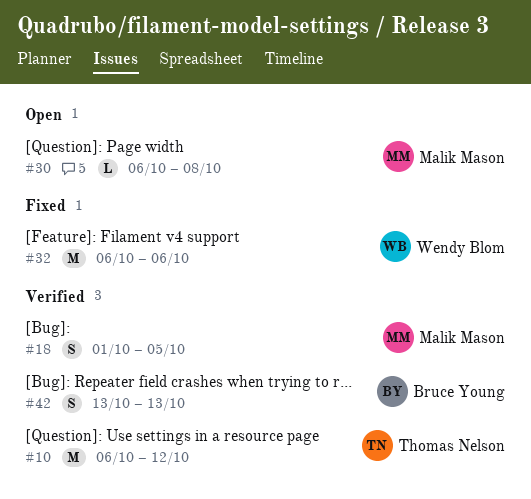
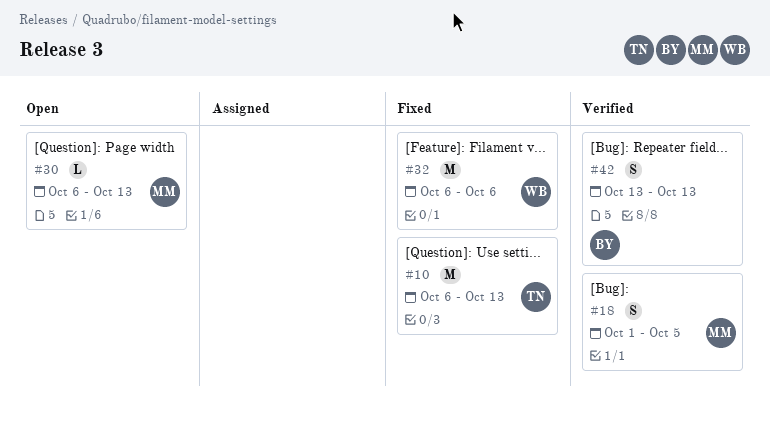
#10, status: Verified -> Fixed
#10, due: Oct 12 -> Oct 13
#30, due: Oct 8 -> Oct 13

